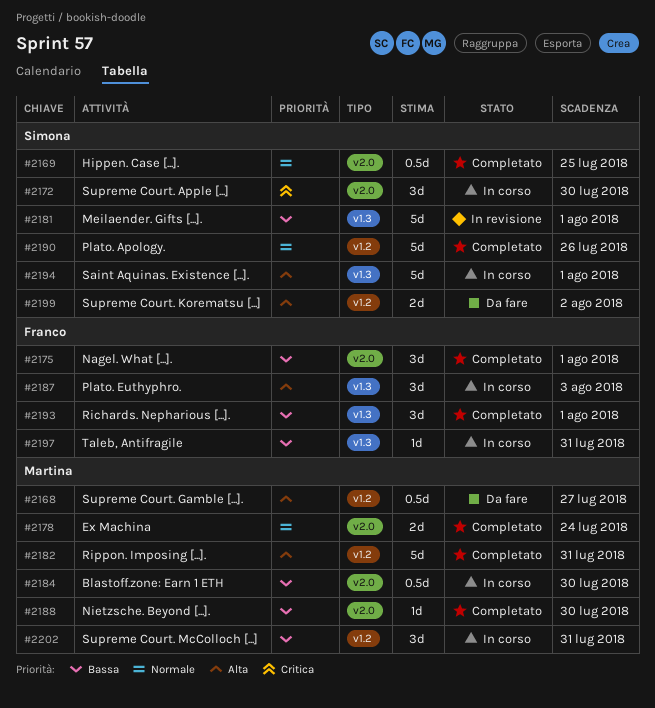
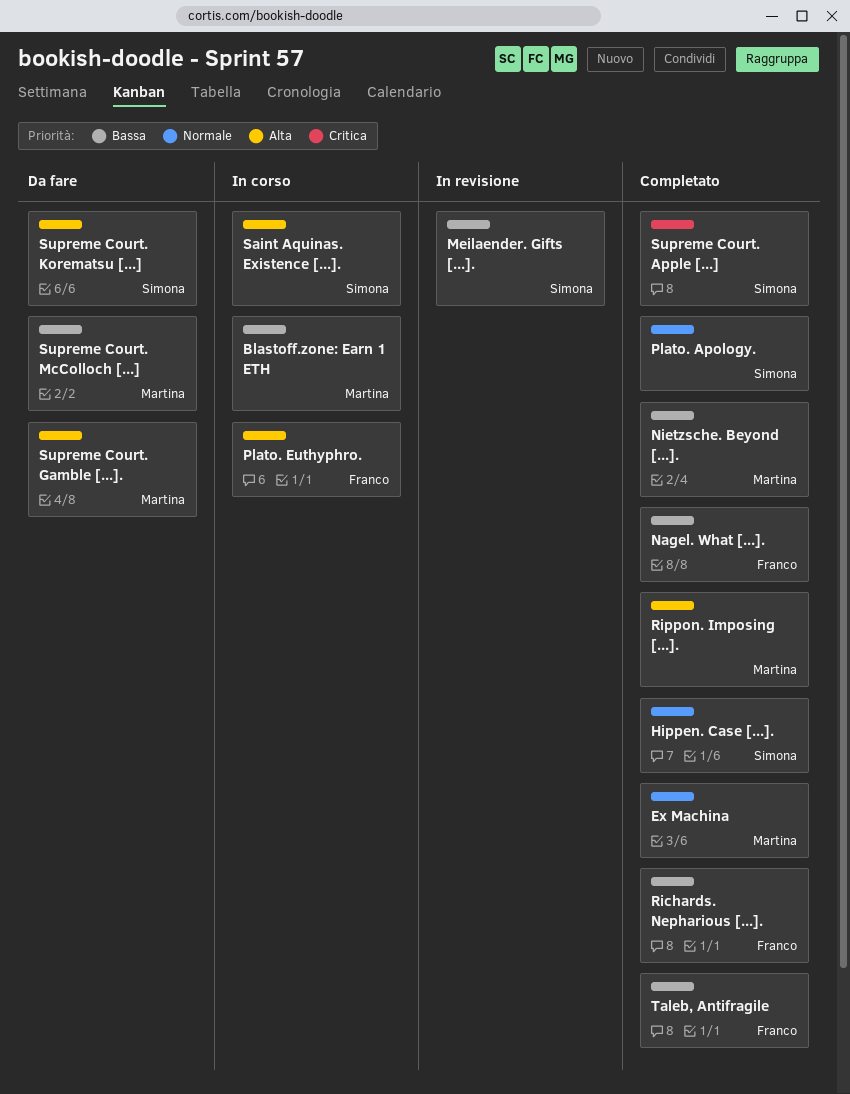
Supreme Court. Apple [...], status: In corso -> Completato
Supreme Court. McColloch [...], status: In corso -> Da fare
Taleb, Antifragile, status: In corso -> Completato

